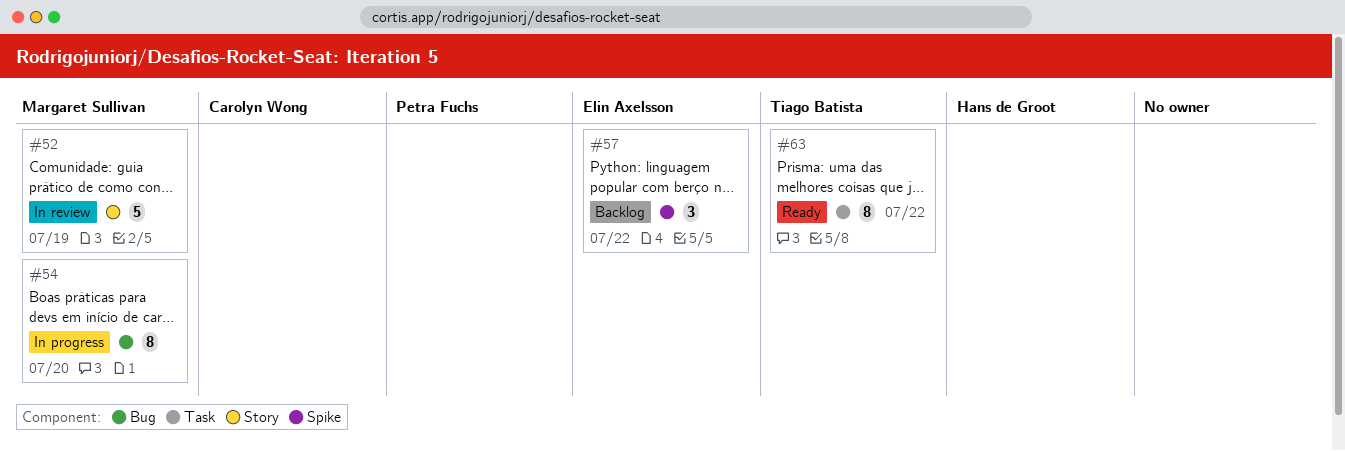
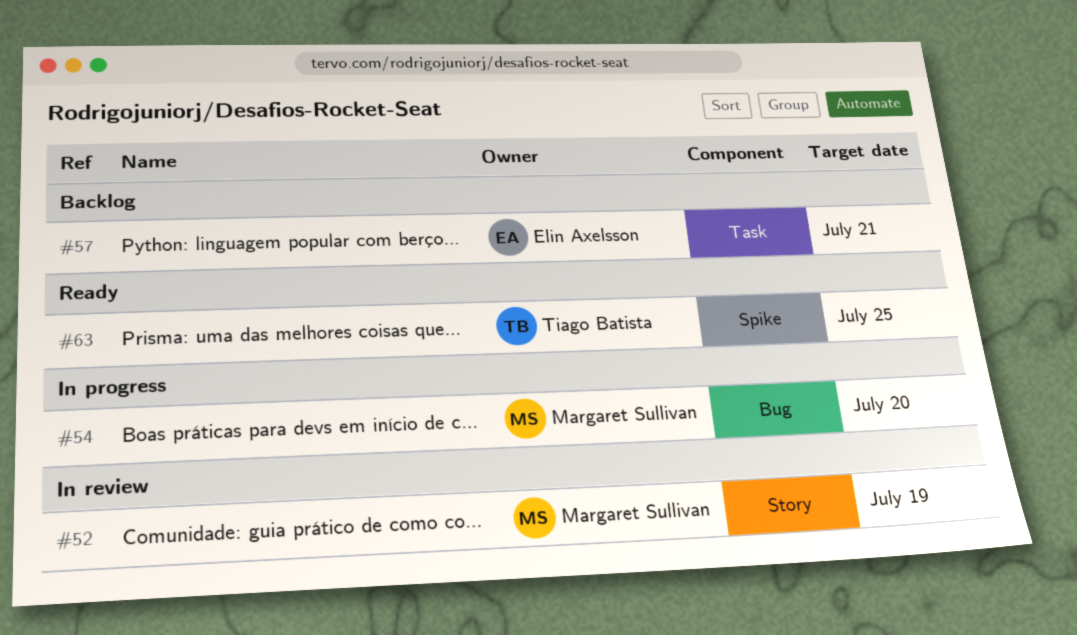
#57, label: Spike -> Task
#57, due: Jul 22 -> Jul 21
#63, label: Task -> Spike
#63, due: Jul 22 -> Jul 25

